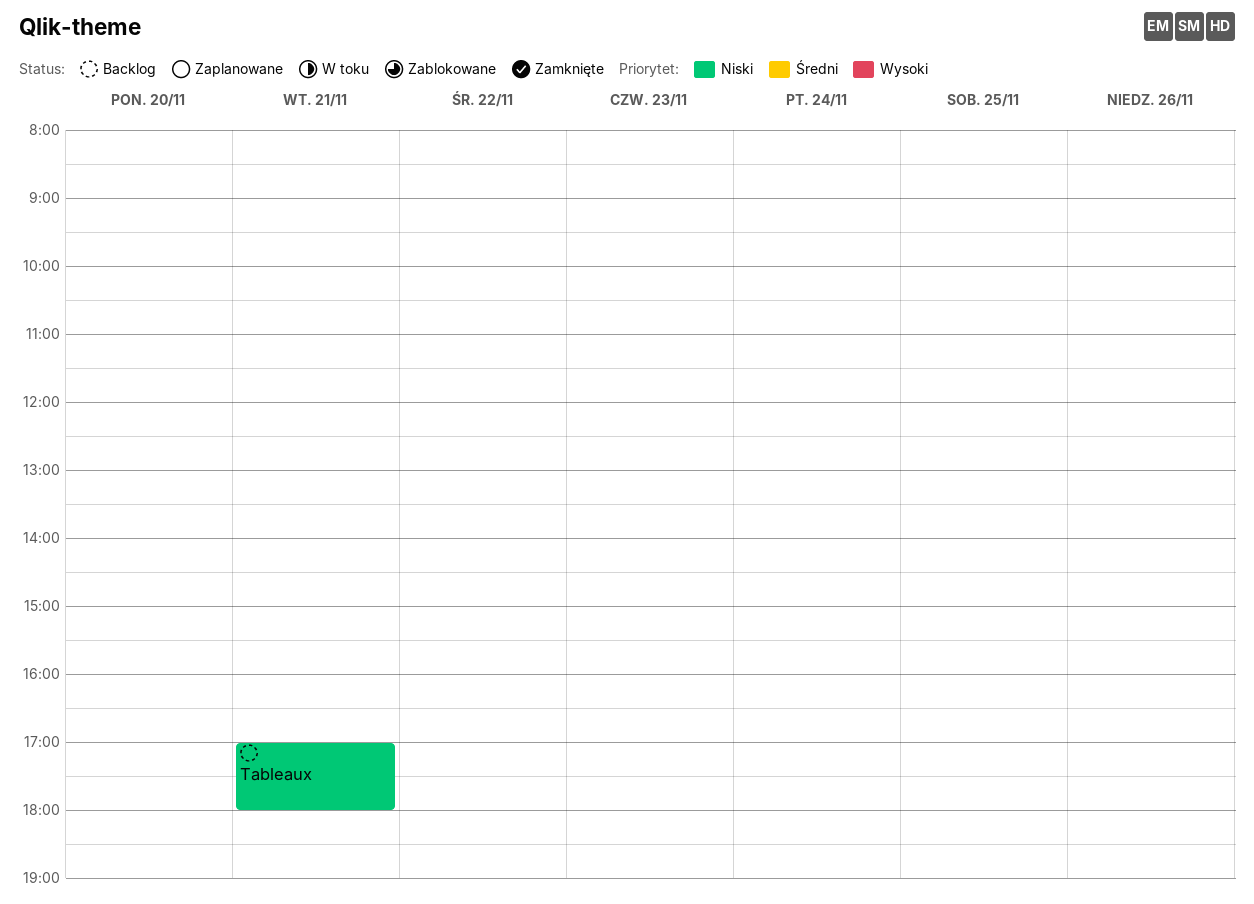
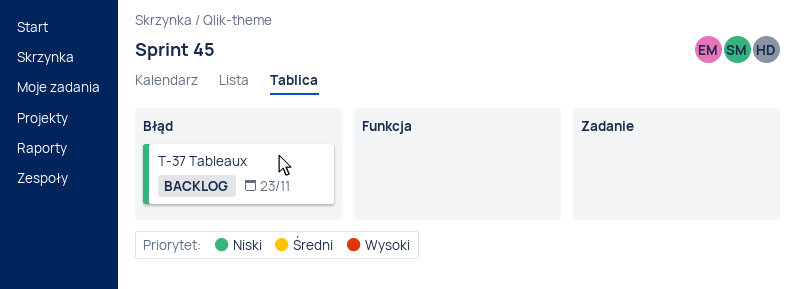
Tableaux, day: Nov 21 -> Nov 23

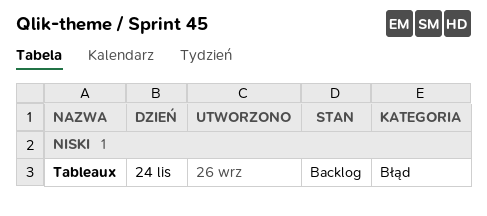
Tableaux, day: Nov 23 -> Nov 24

